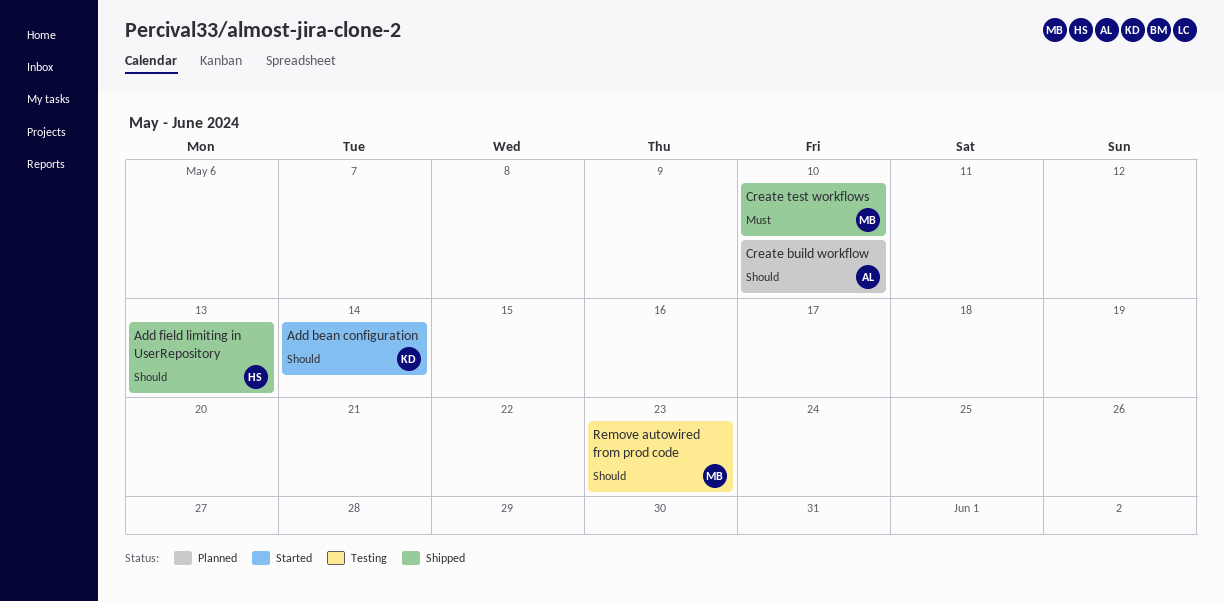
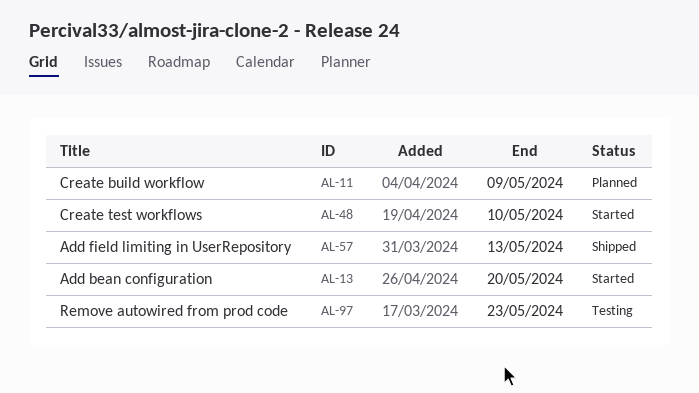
Add bean configuration, due: May 14 -> May 20
Create build workflow, due: May 10 -> May 9
Create test workflows, status: Shipped -> Started

